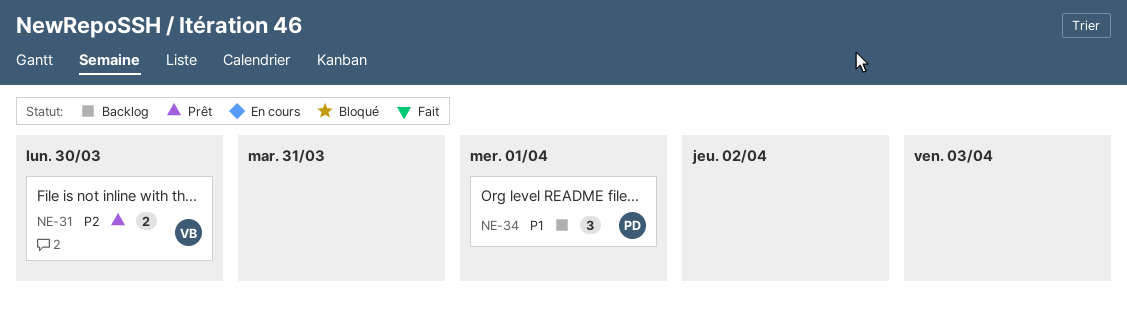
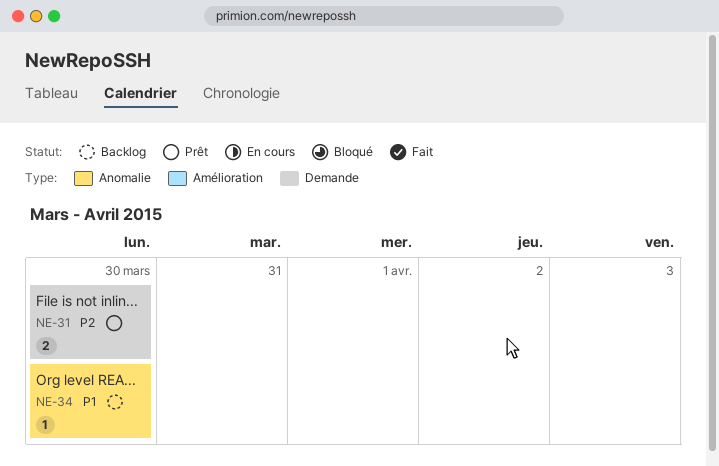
NE-34, estimate: 3 -> 1
NE-34, due: Apr 1 -> Mar 30

